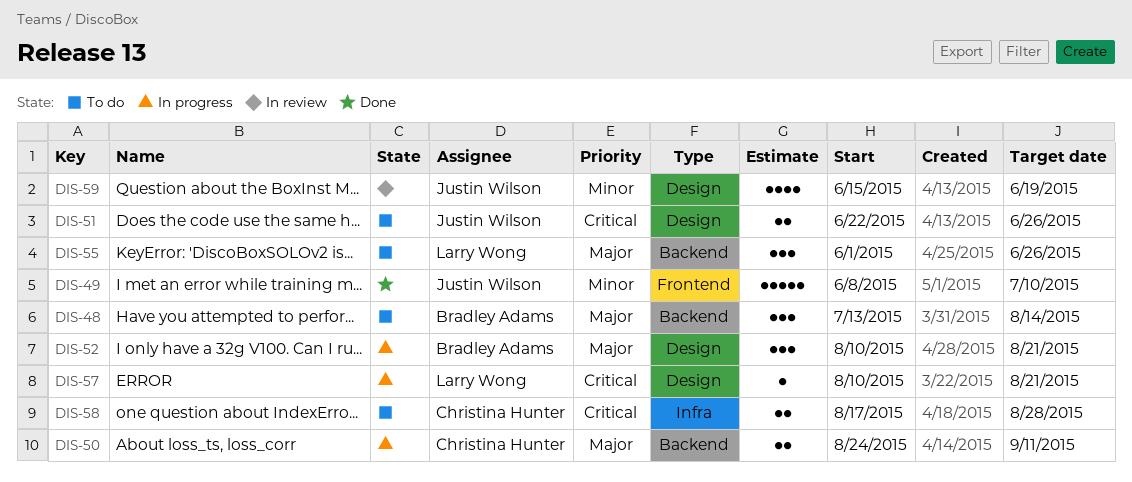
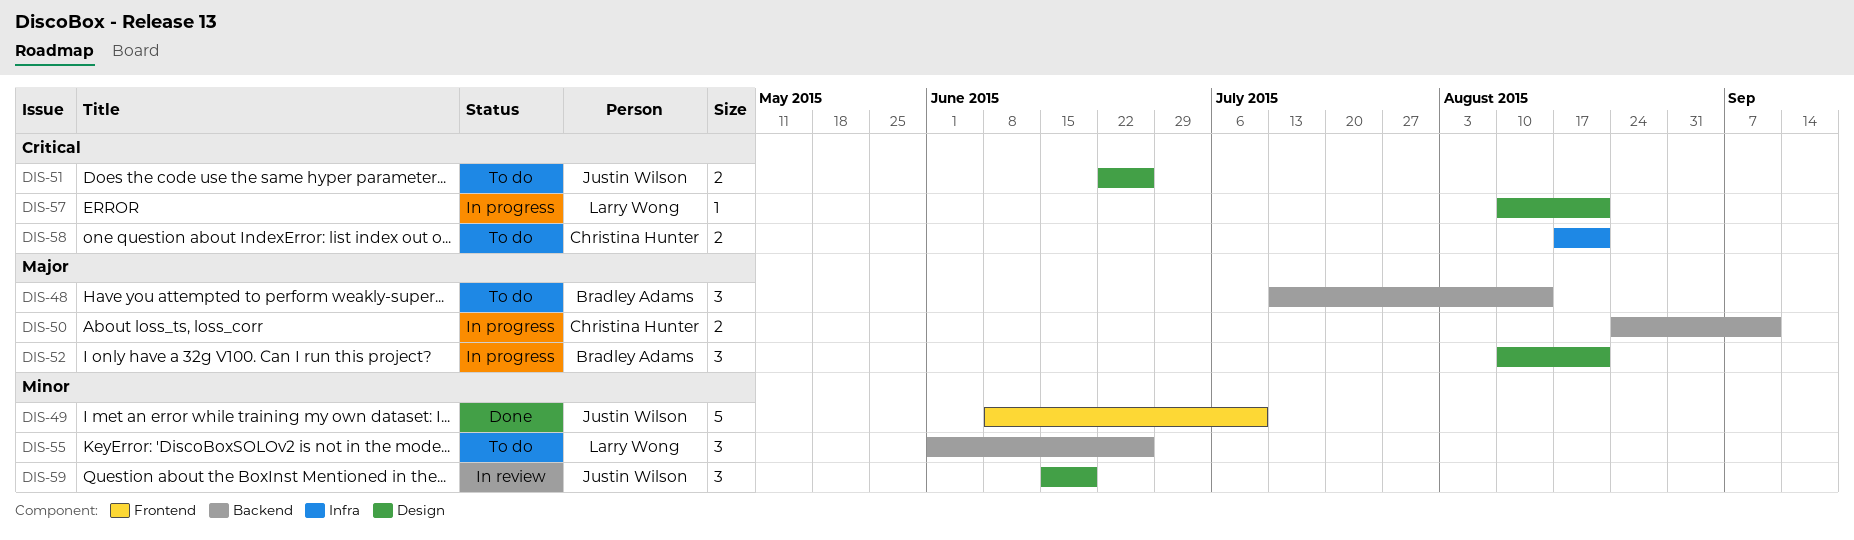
DIS-55, priority: Major -> Minor
DIS-58, due: Aug 28 -> Aug 21
DIS-59, estimate: 4 -> 3

